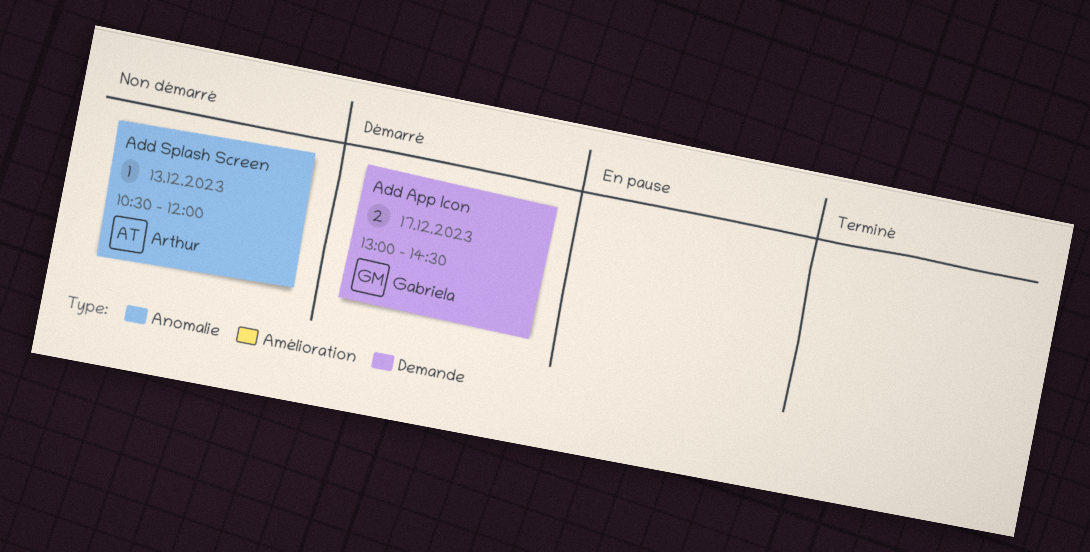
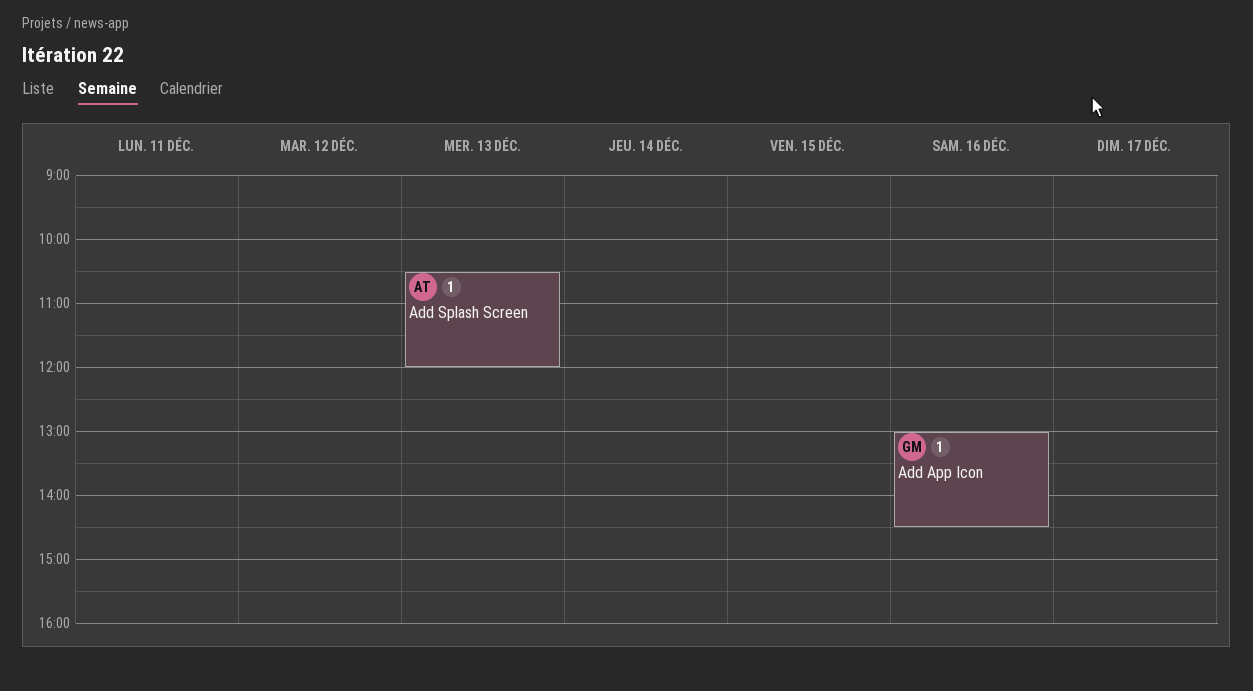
Add App Icon, estimate: 2 -> 1
Add App Icon, day: Dec 17 -> Dec 16

